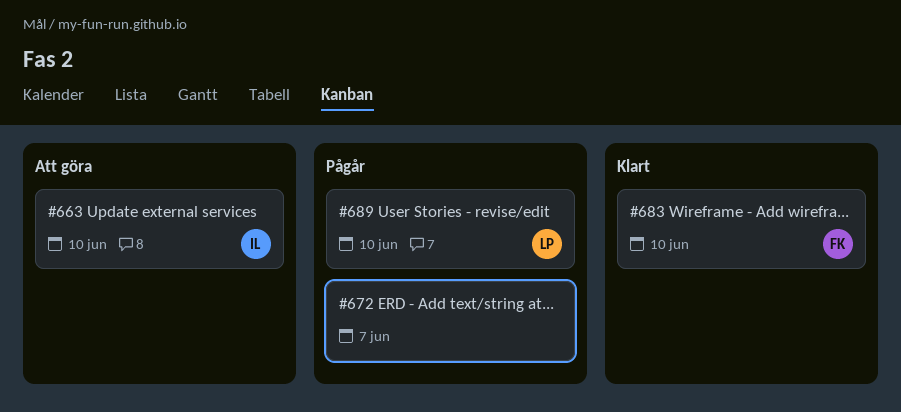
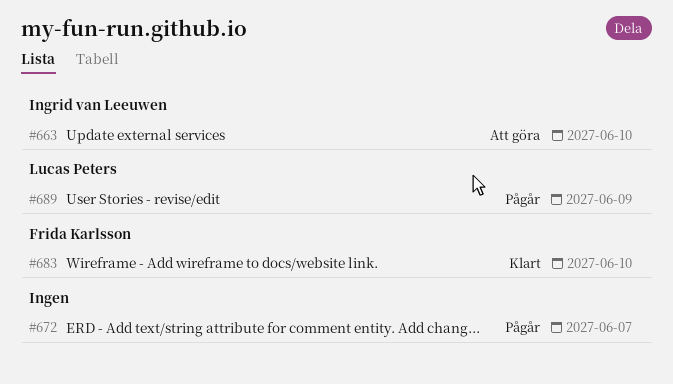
#689, due: Jun 10 -> Jun 9

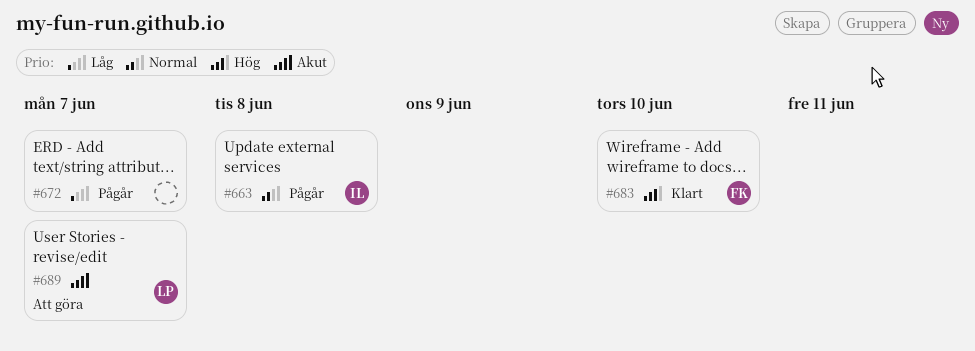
#663, status: Att göra -> Pågår
#663, due: Jun 10 -> Jun 8
#689, status: Pågår -> Att göra
#689, due: Jun 9 -> Jun 7

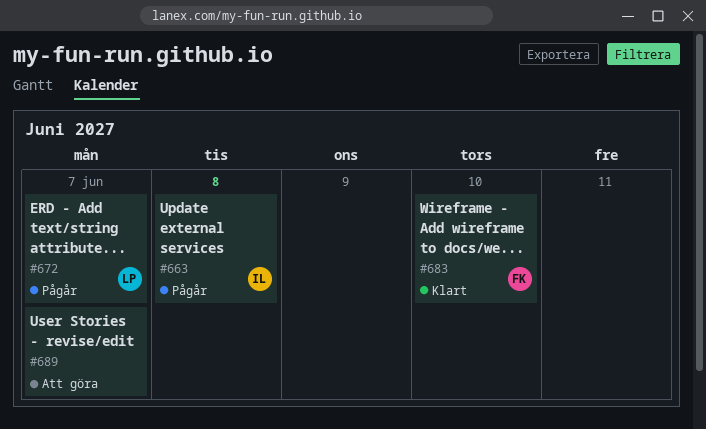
#672, owner: none -> LP
#689, owner: LP -> none

